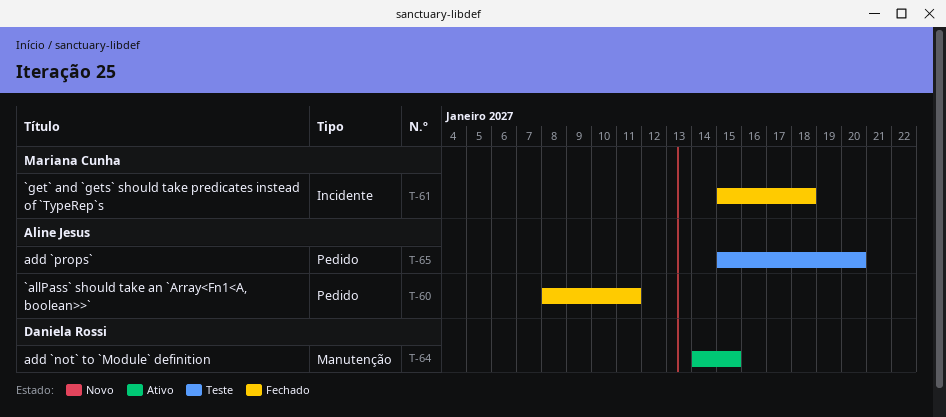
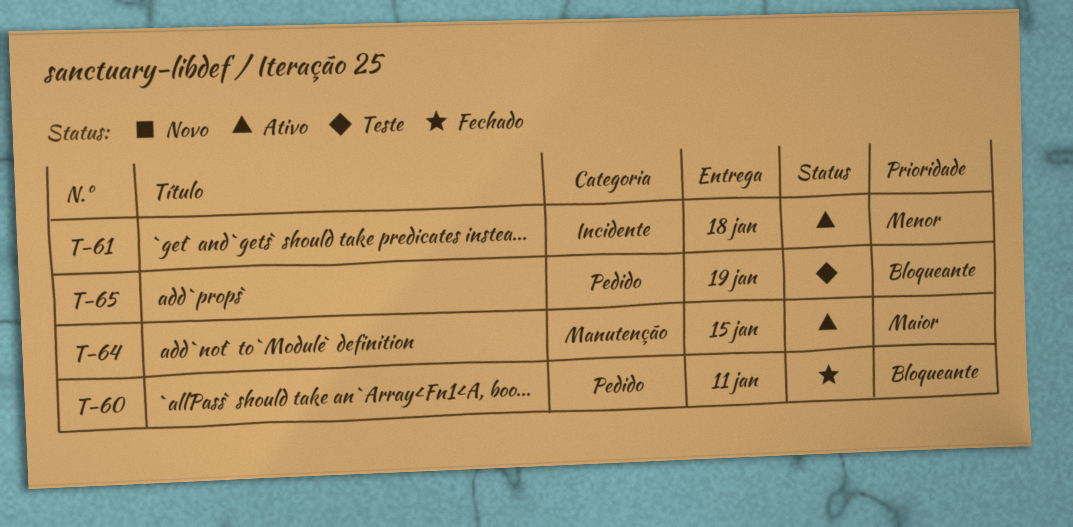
T-61, status: Fechado -> Ativo
T-65, due: Jan 20 -> Jan 19

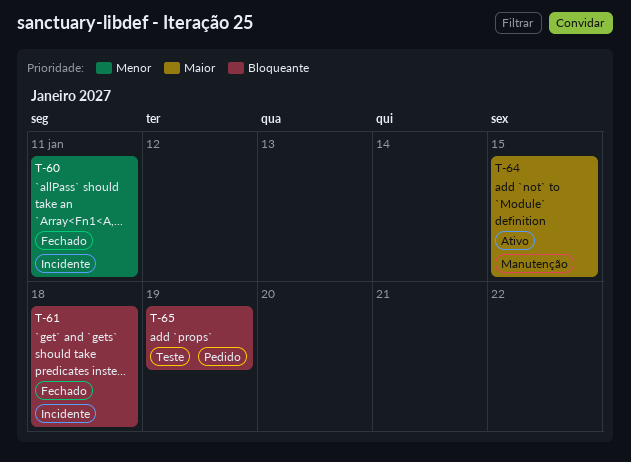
T-60, priority: Bloqueante -> Menor
T-60, label: Pedido -> Incidente
T-61, status: Ativo -> Fechado
T-61, priority: Menor -> Bloqueante

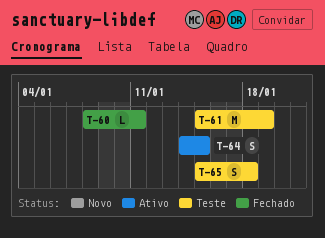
T-61, status: Fechado -> Teste
T-61, due: Jan 18 -> Jan 19
T-65, due: Jan 19 -> Jan 18

